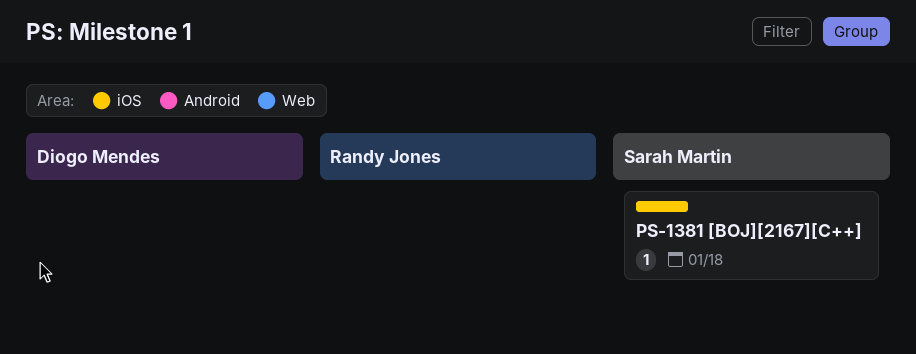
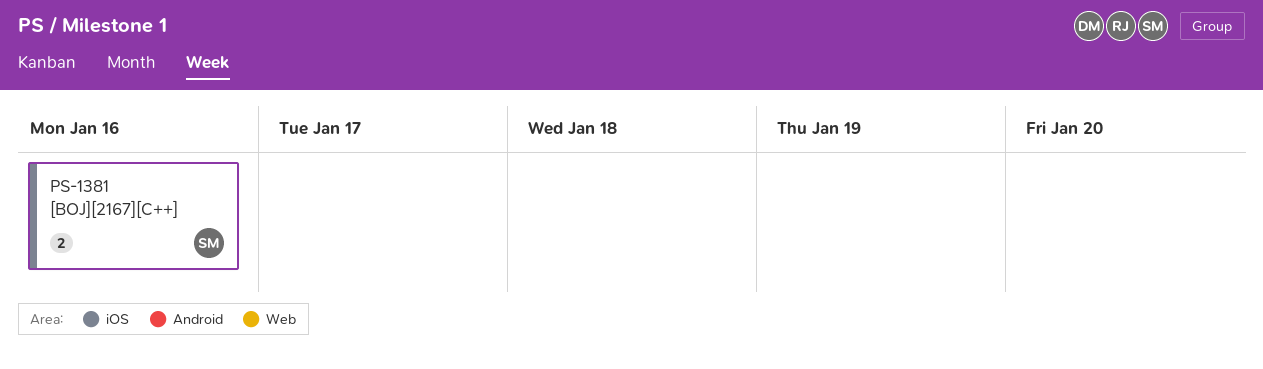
PS-1381, estimate: 1 -> 2
PS-1381, due: Jan 18 -> Jan 16

